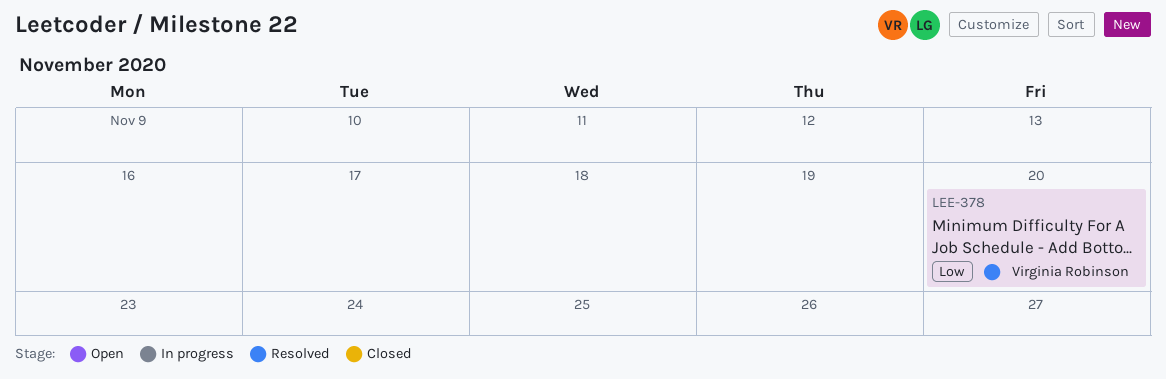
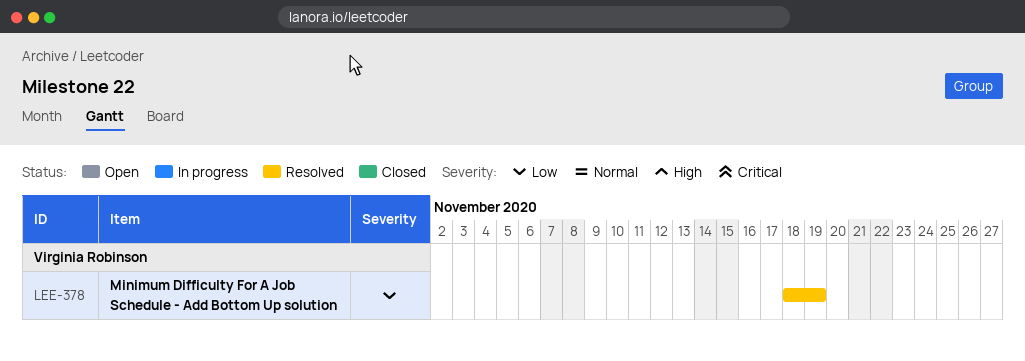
LEE-378, due: Nov 20 -> Nov 19

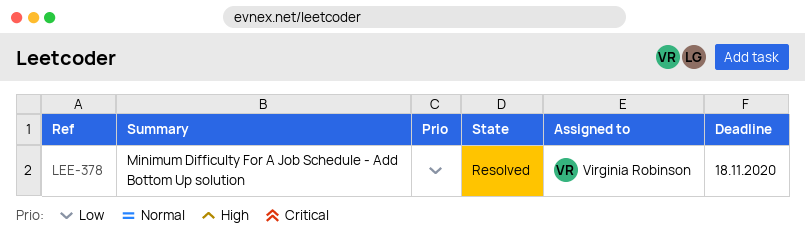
LEE-378, due: Nov 19 -> Nov 18

